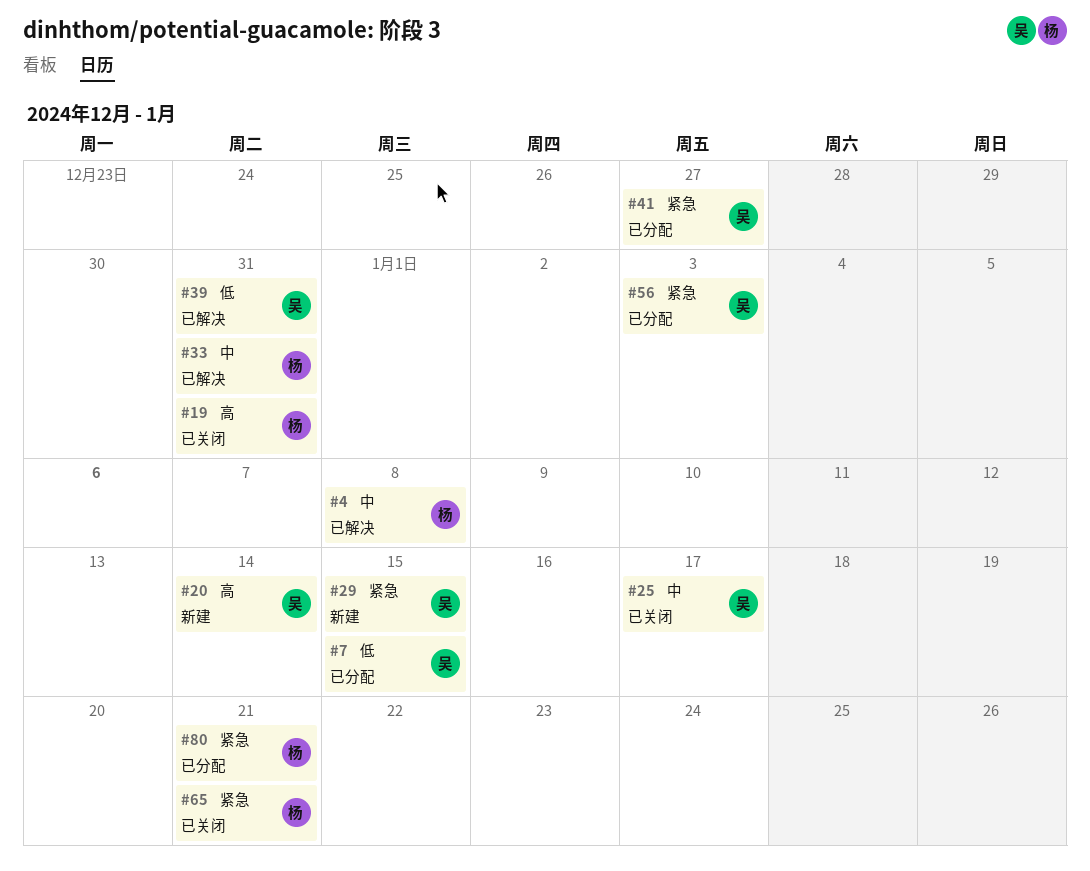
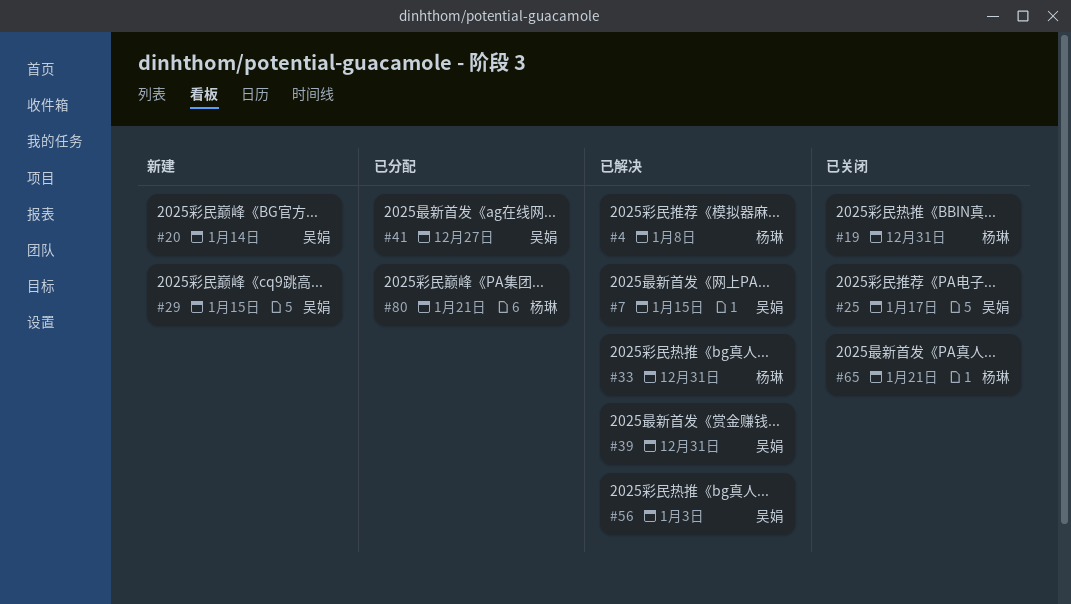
#7, status: 已分配 -> 已解决
#56, status: 已分配 -> 已解决

